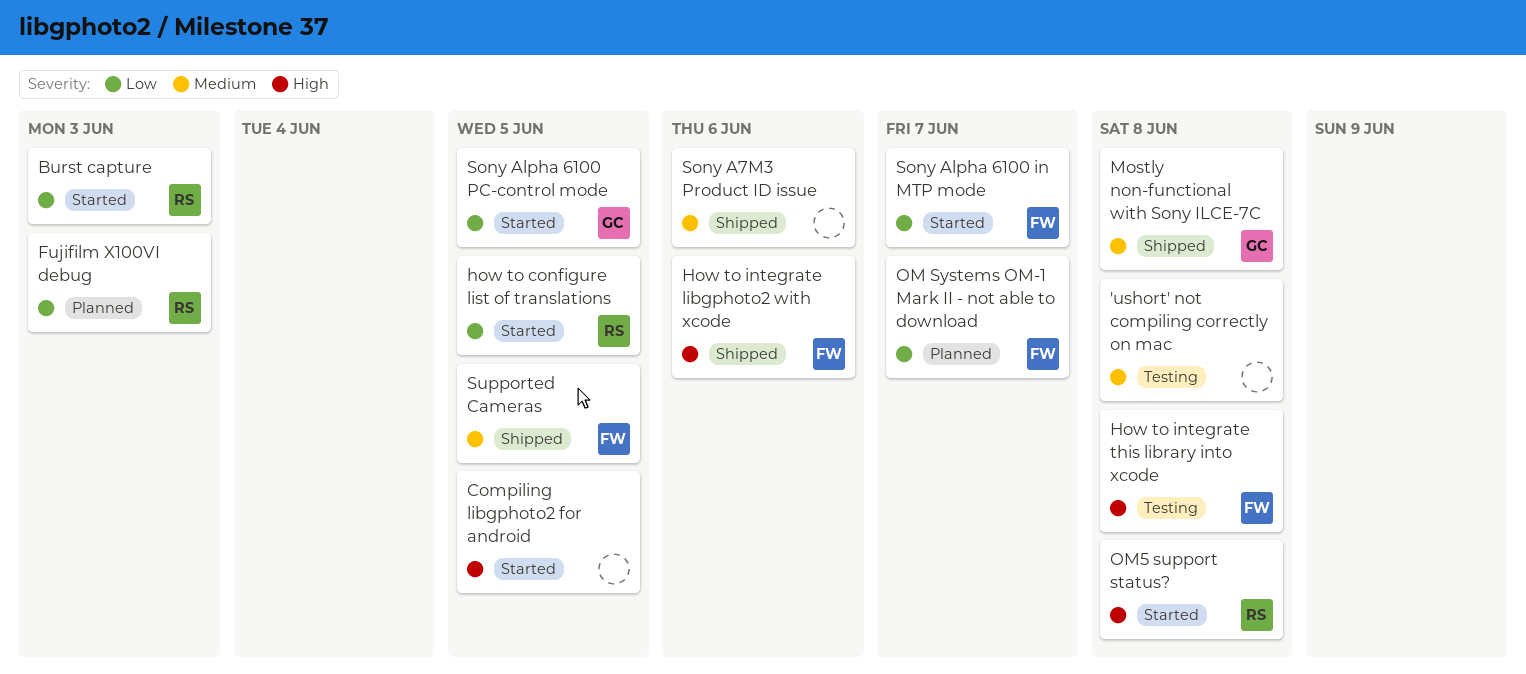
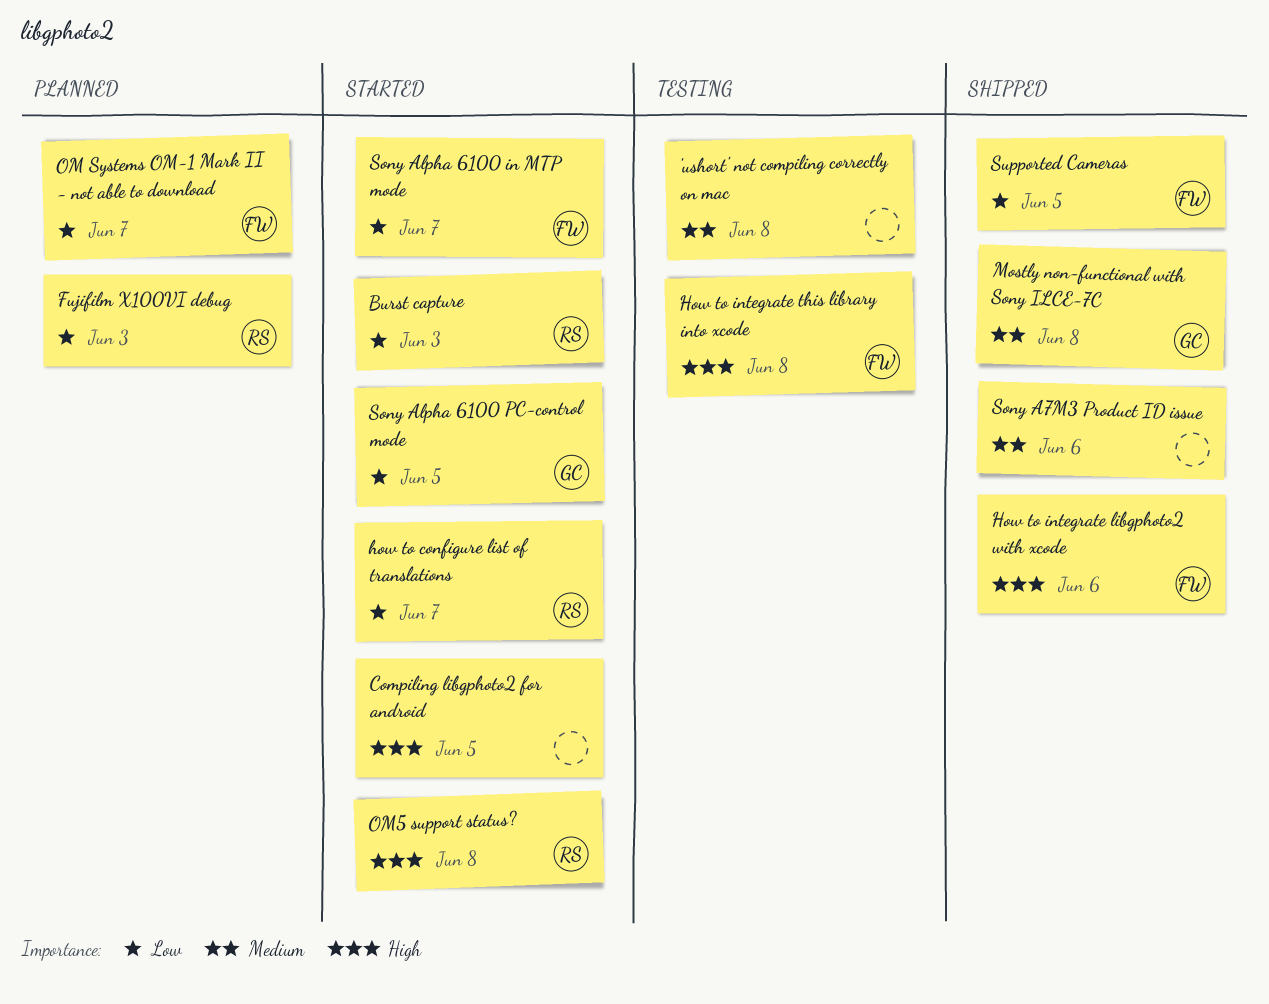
how to configure list of translations, due: Jun 5 -> Jun 7
Supported Cameras, priority: Medium -> Low

